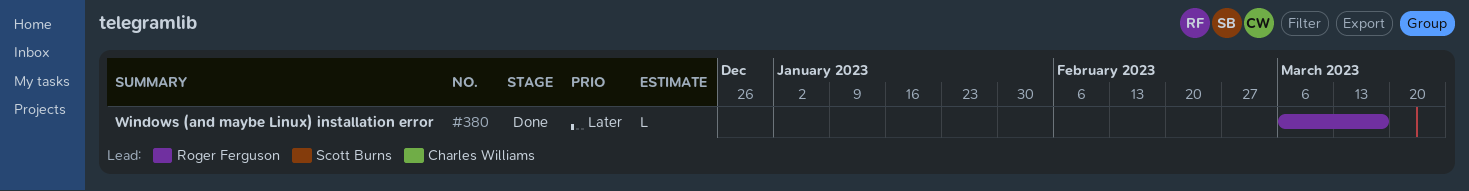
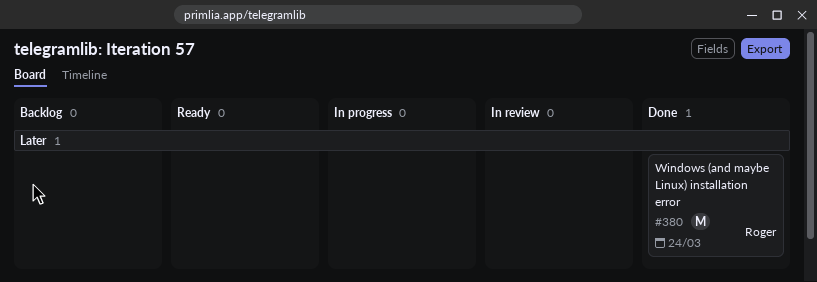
#380, estimate: L -> M
#380, due: Mar 17 -> Mar 24

